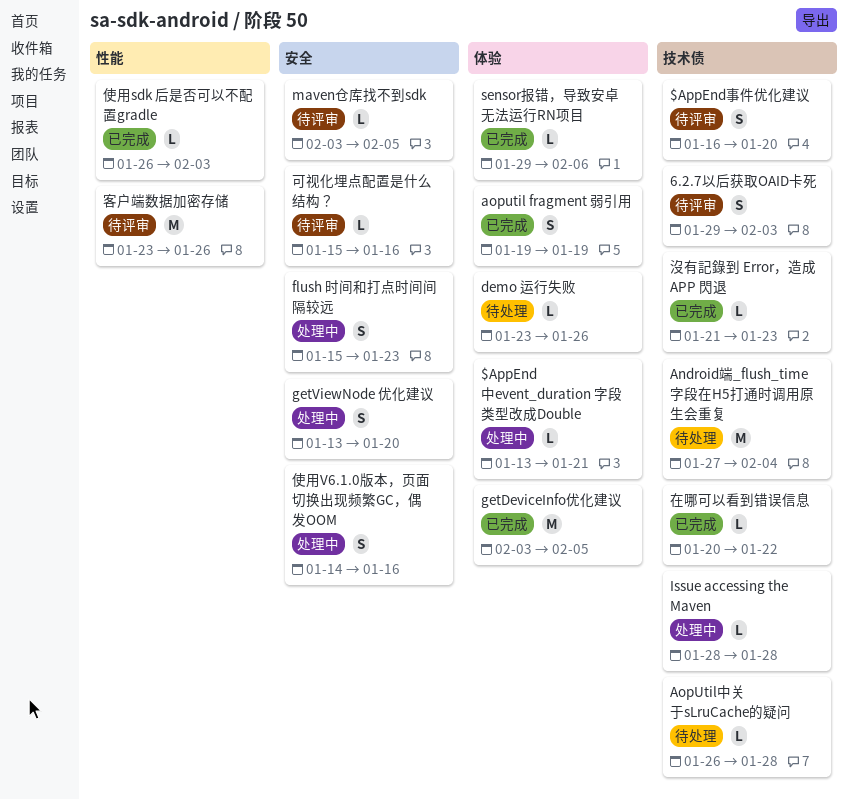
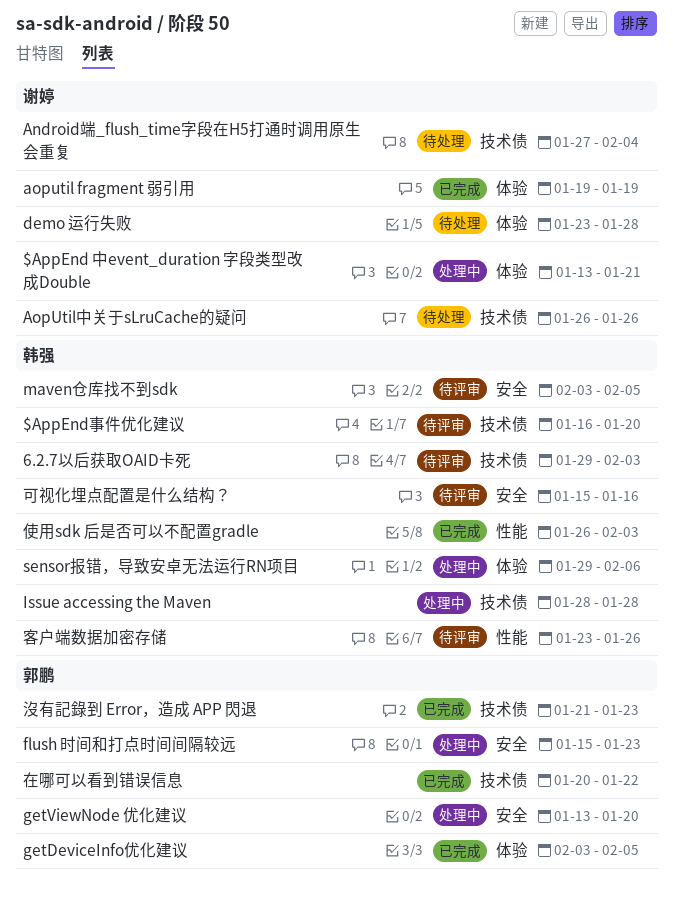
AopUtil中关于sLruCache的疑问, due: Jan 28 -> Jan 26
demo 运行失败, due: Jan 26 -> Jan 28
sensor报错，导致安卓无法运行RN项目, status: 已完成 -> 处理中
使用V6.1.0版本，页面切换出现频繁GC，偶发OOM: present -> none

